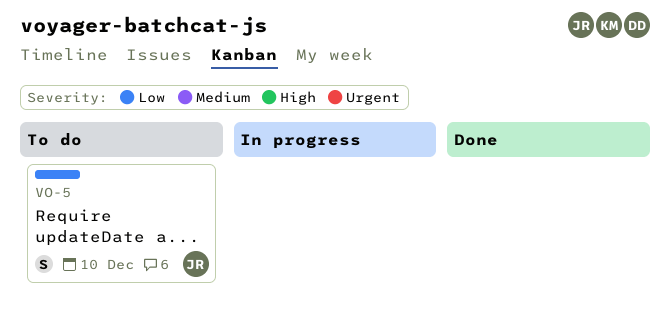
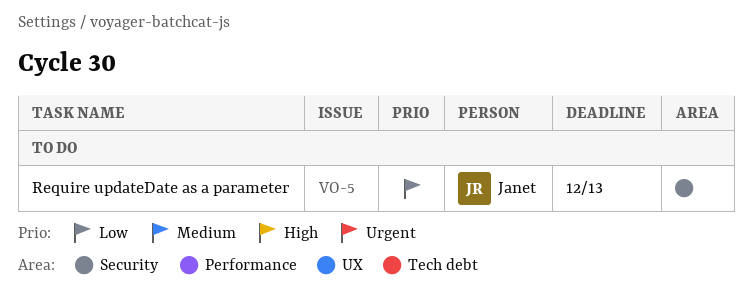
VO-5, due: Dec 10 -> Dec 13

